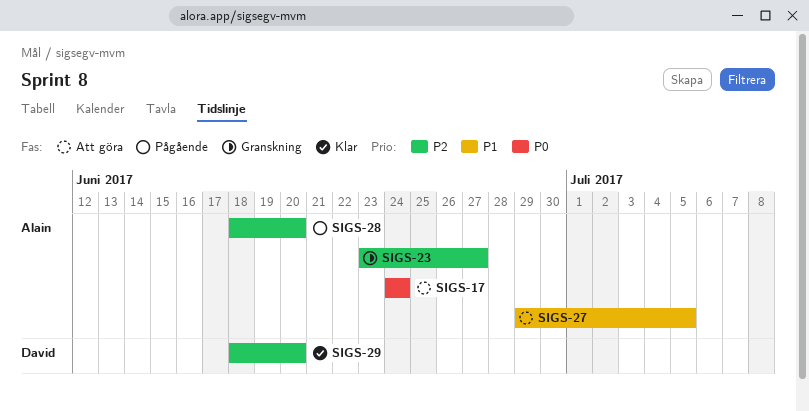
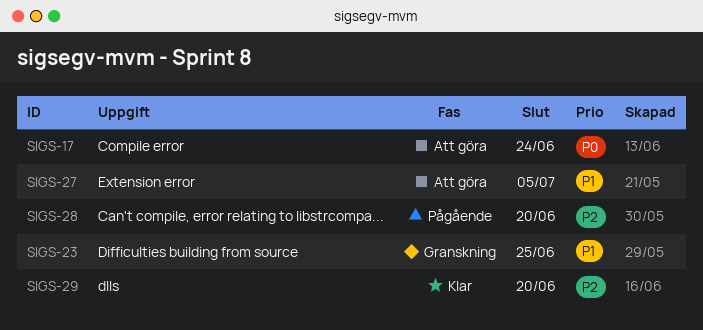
SIGS-23, priority: P2 -> P1
SIGS-23, due: Jun 27 -> Jun 25

